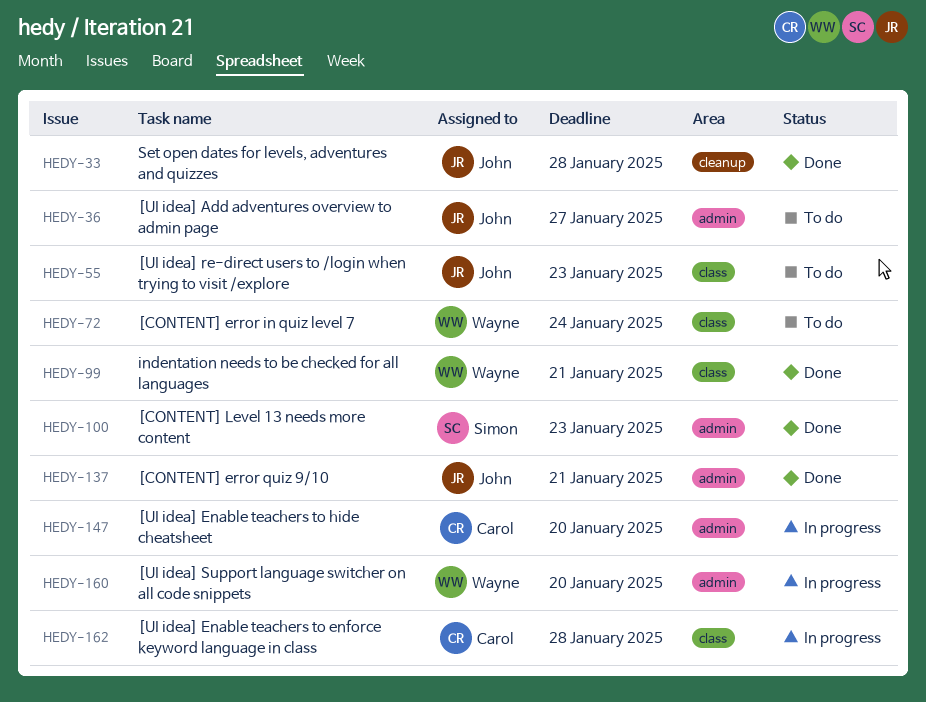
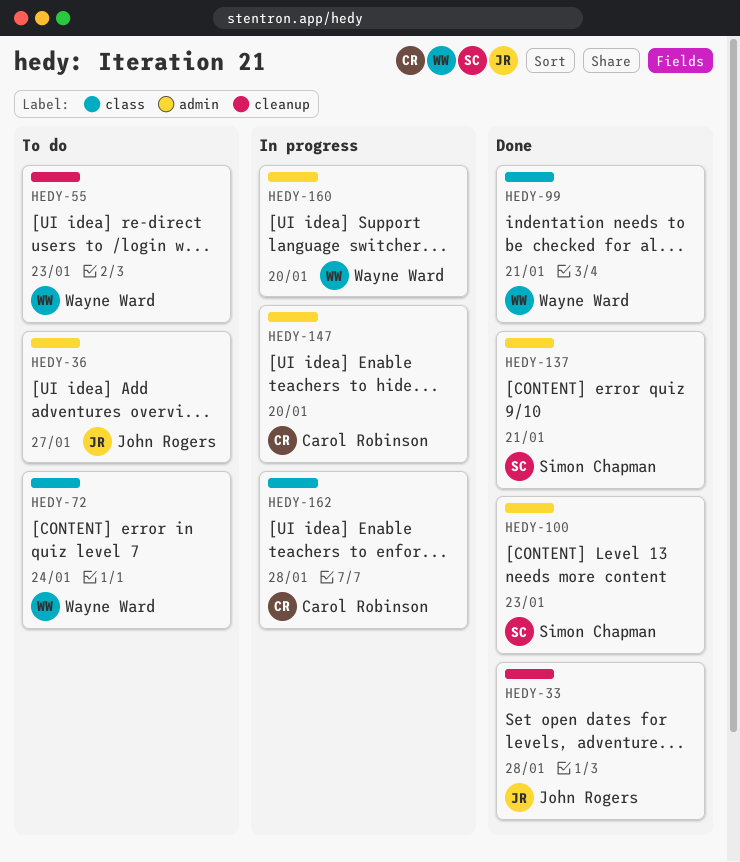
HEDY-55, owner: John Rogers -> Wayne Ward
HEDY-55, label: class -> cleanup
HEDY-137, owner: John Rogers -> Simon Chapman

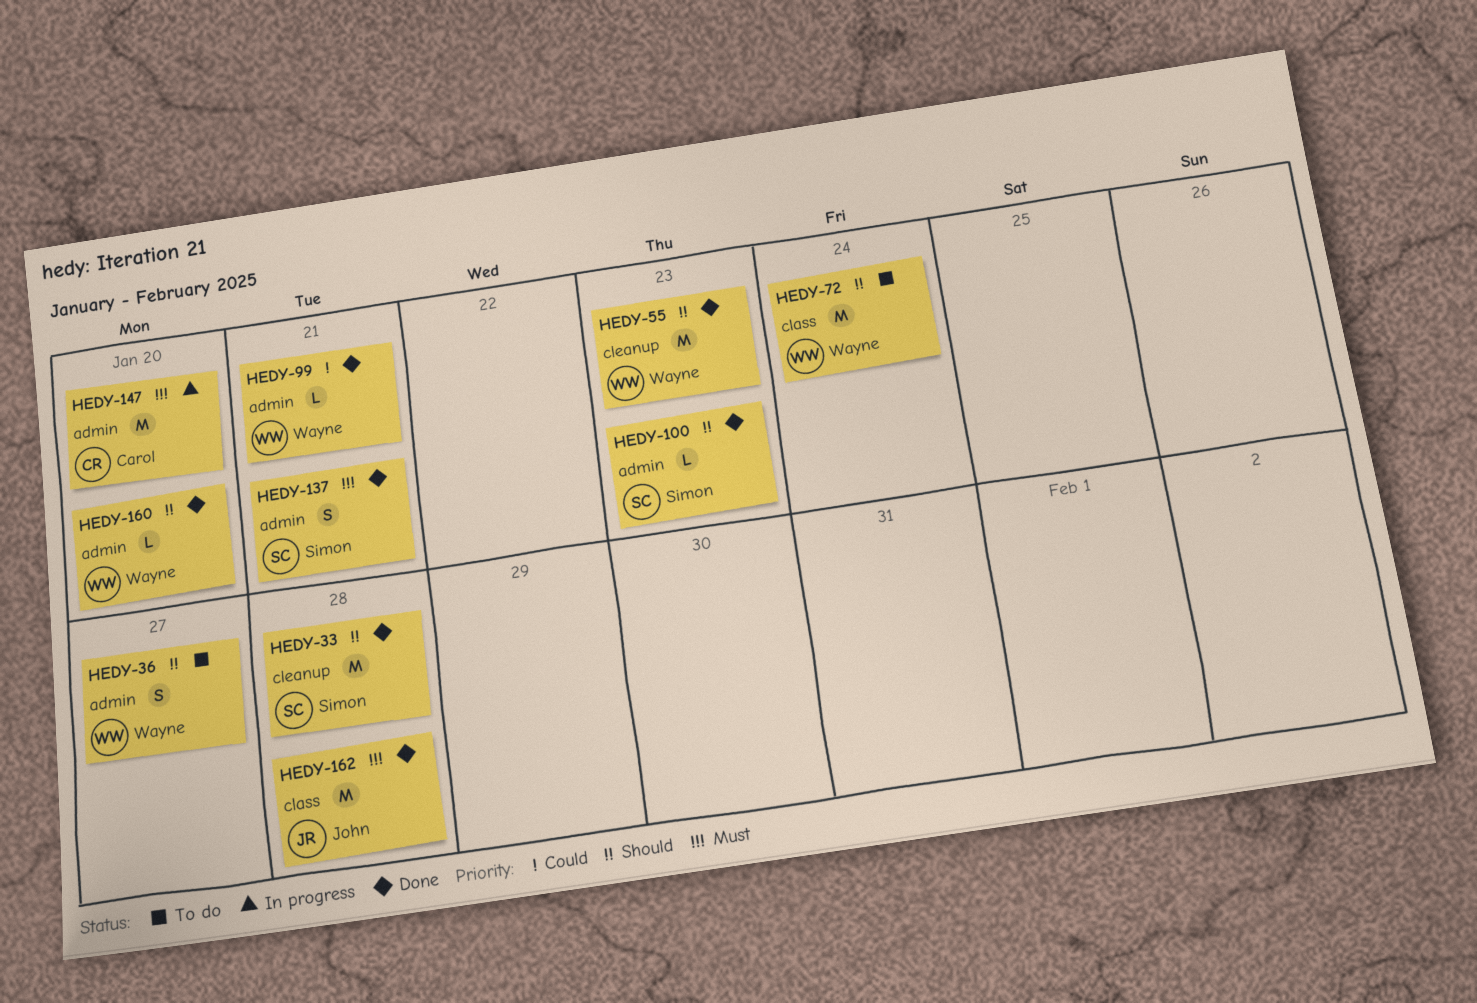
HEDY-33, owner: John Rogers -> Simon Chapman
HEDY-36, owner: John Rogers -> Wayne Ward
HEDY-55, status: To do -> Done
HEDY-99, label: class -> admin
HEDY-160, status: In progress -> Done
HEDY-162, status: In progress -> Done
HEDY-162, owner: Carol Robinson -> John Rogers

